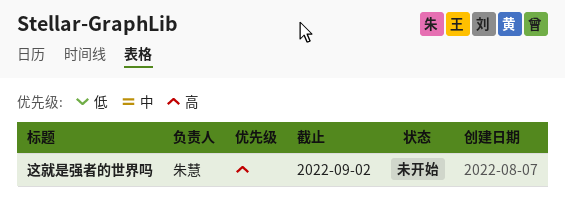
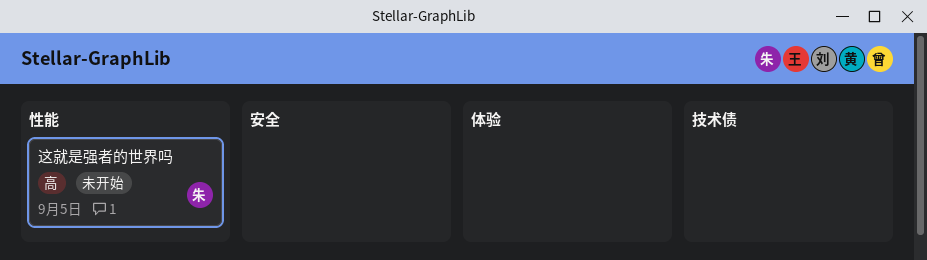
这就是强者的世界吗, due: Sep 2 -> Sep 5

